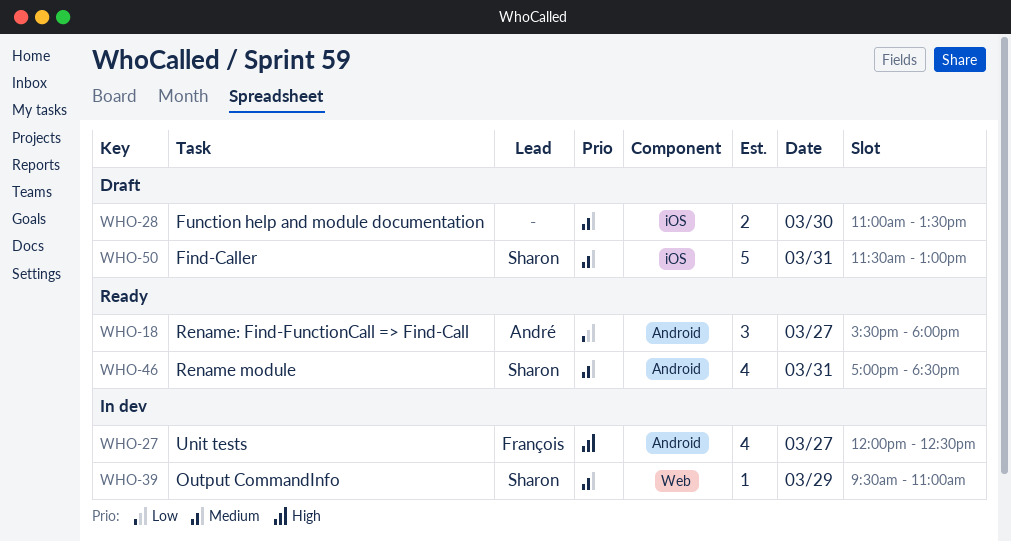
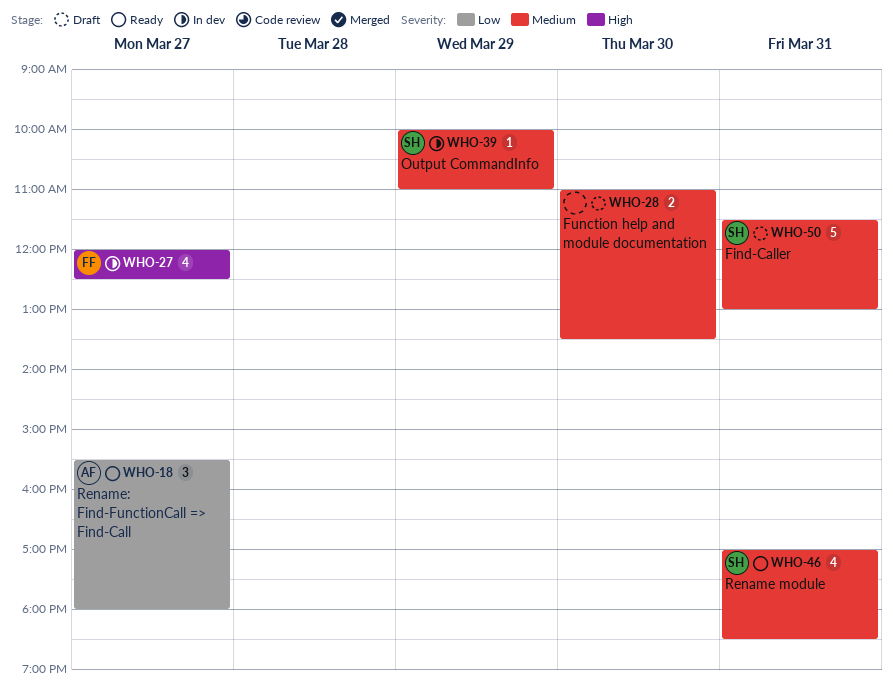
WHO-39, begins: 09:30 -> 10:00

